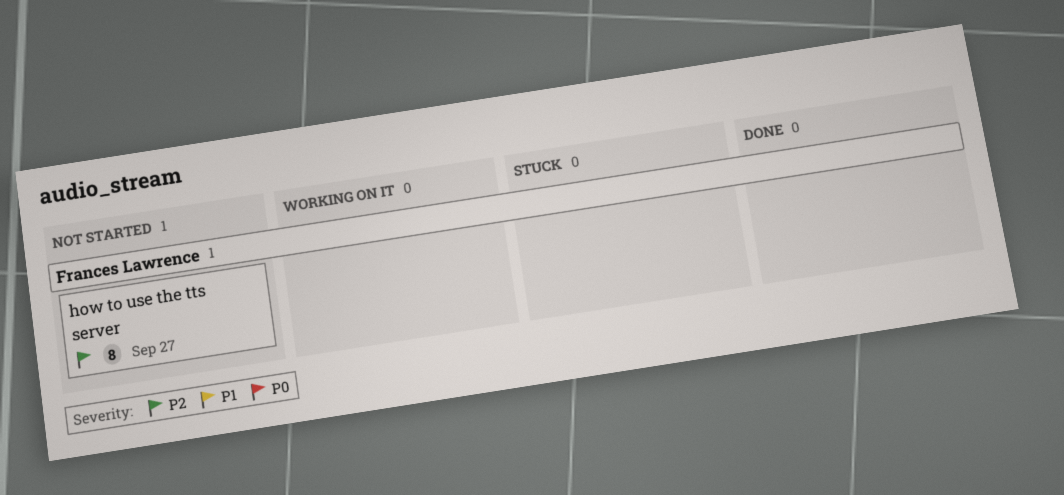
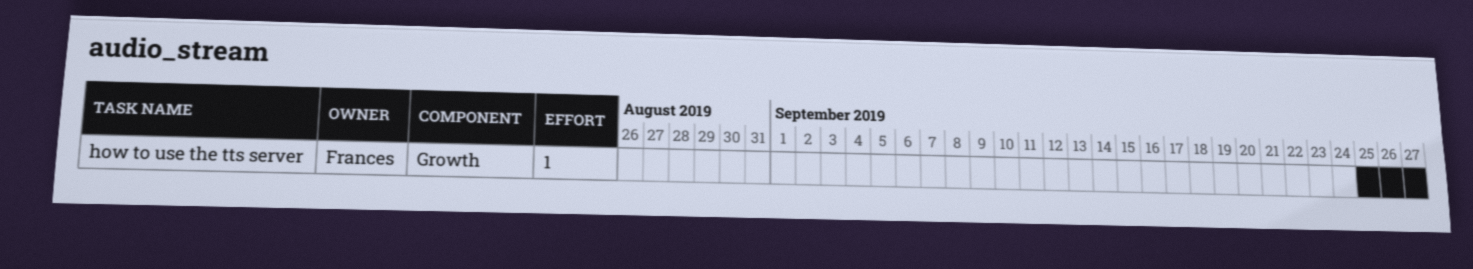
how to use the tts server, estimate: 8 -> 1

